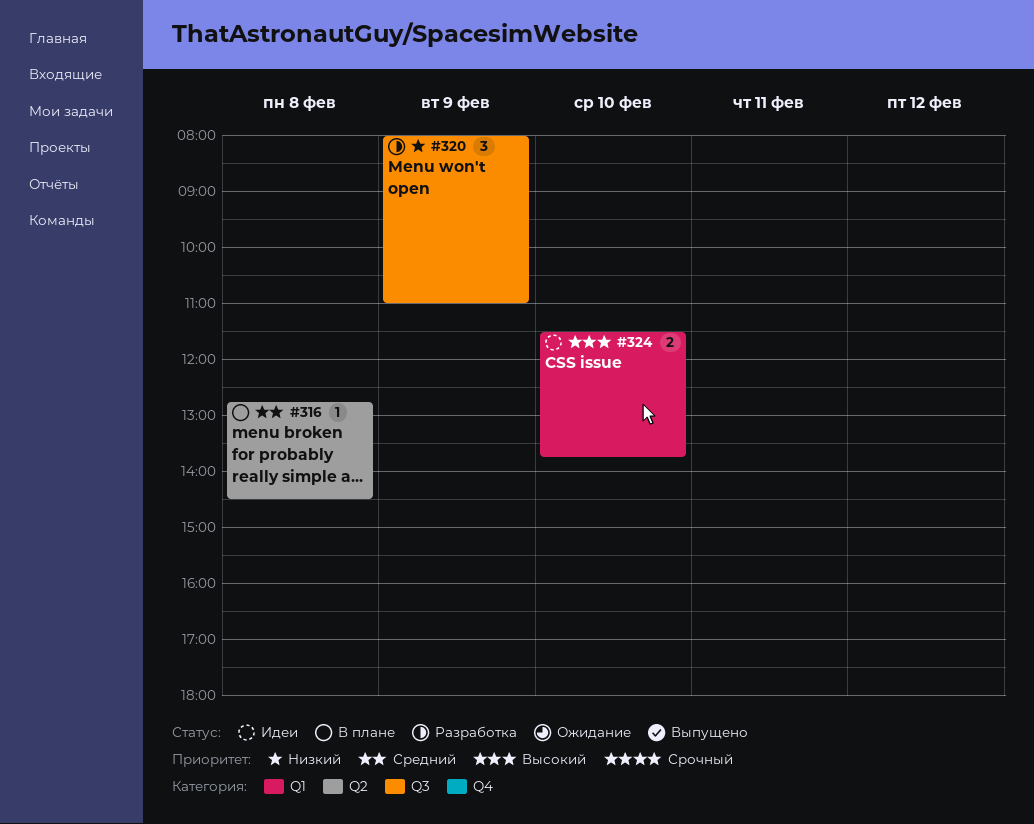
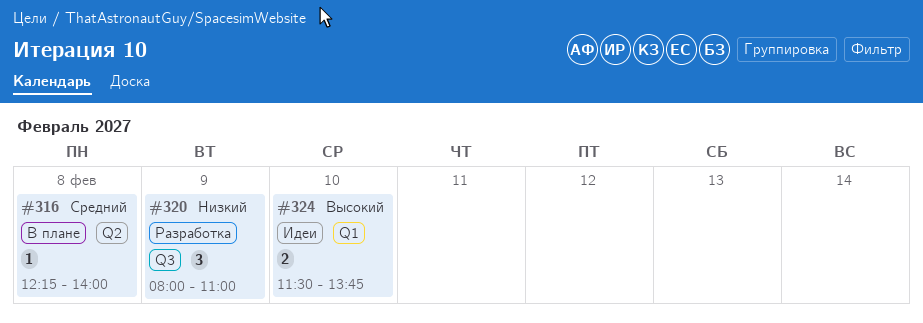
#316, begins: 12:45 -> 12:15
#316, ends: 14:30 -> 14:00

